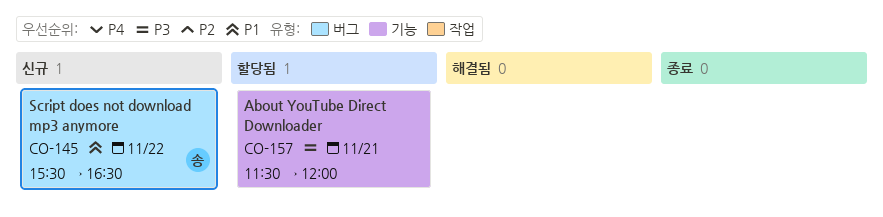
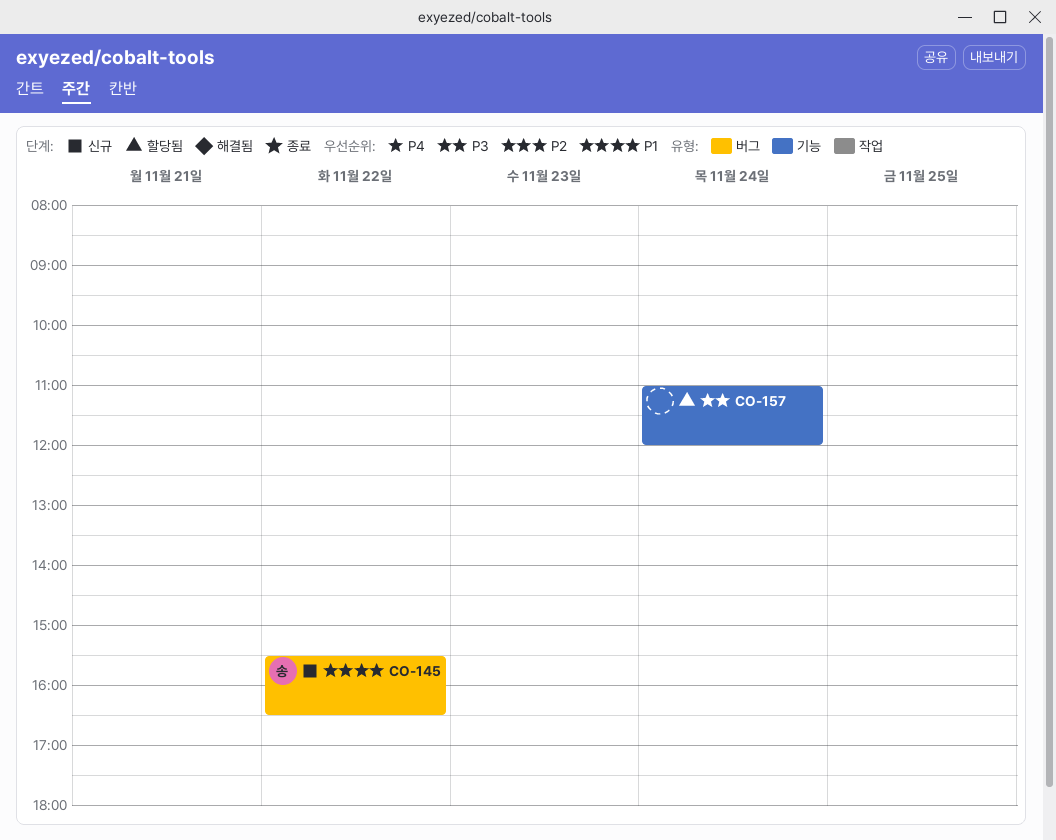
CO-157, day: Nov 21 -> Nov 24
CO-157, begins: 11:30 -> 11:00

